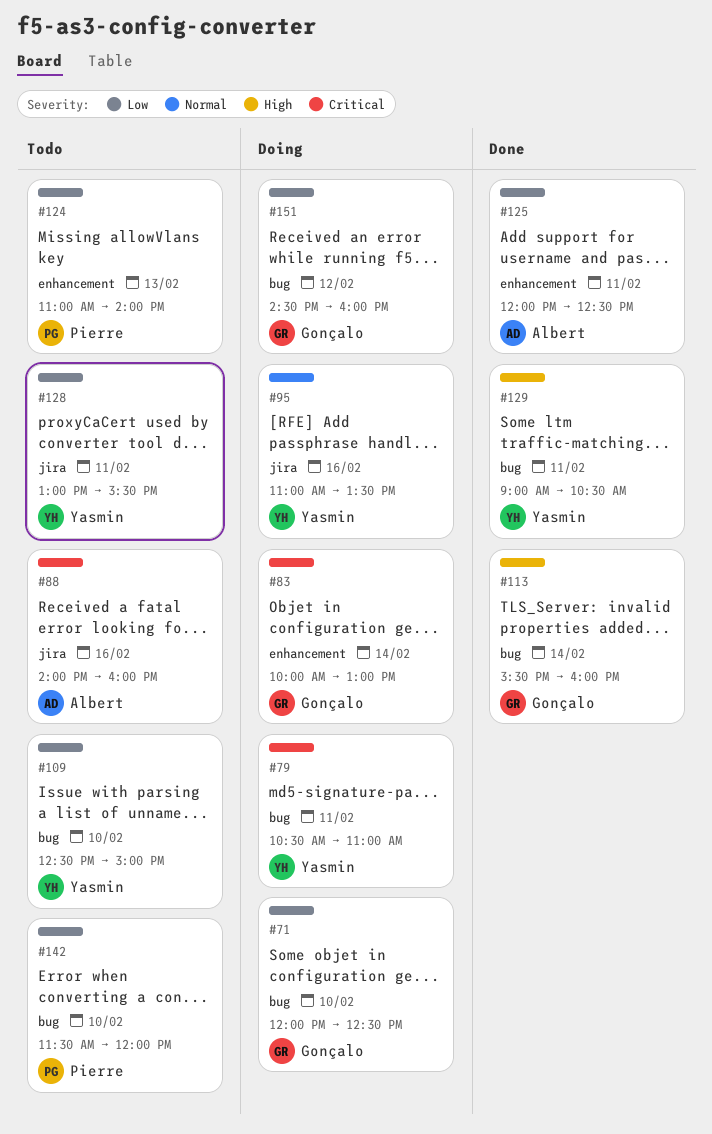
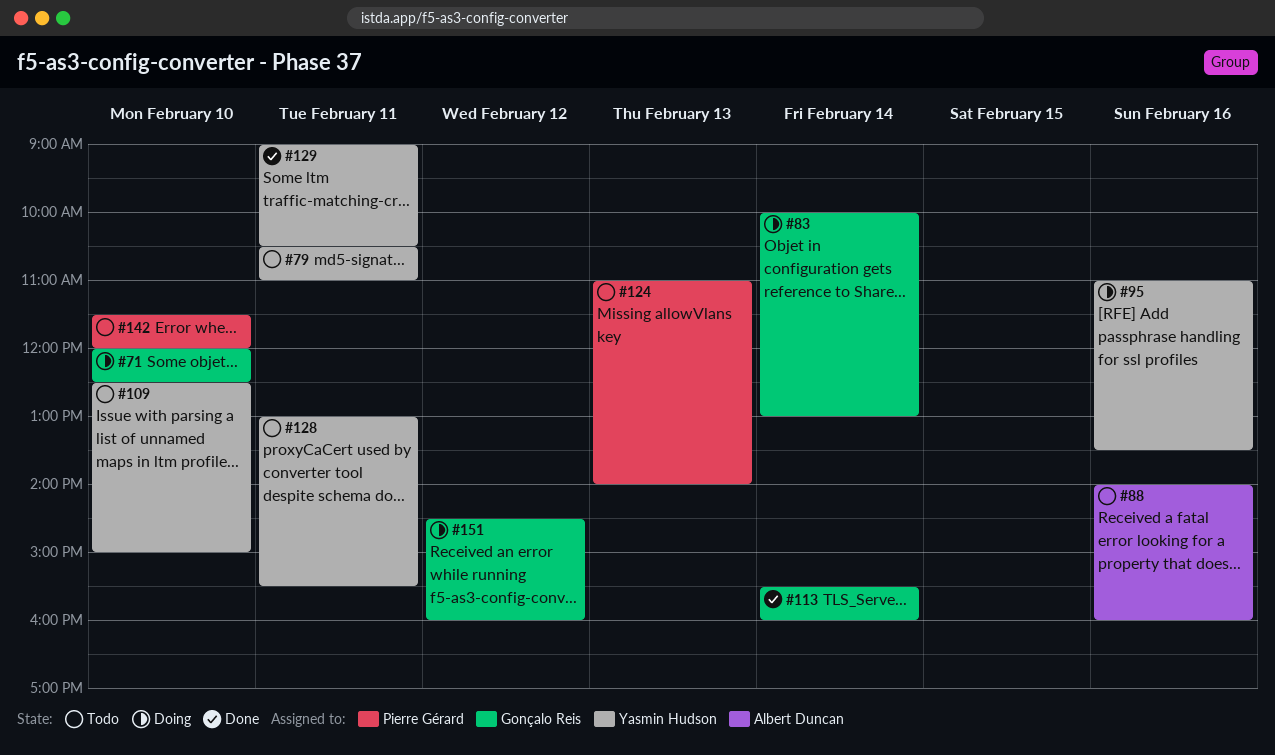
#79, status: Doing -> Todo
#125: present -> none

